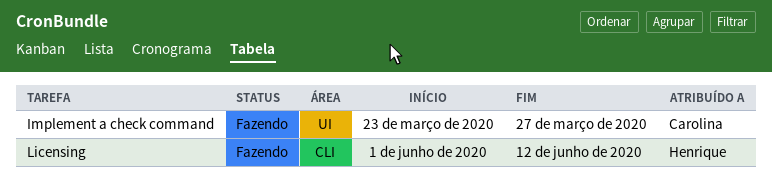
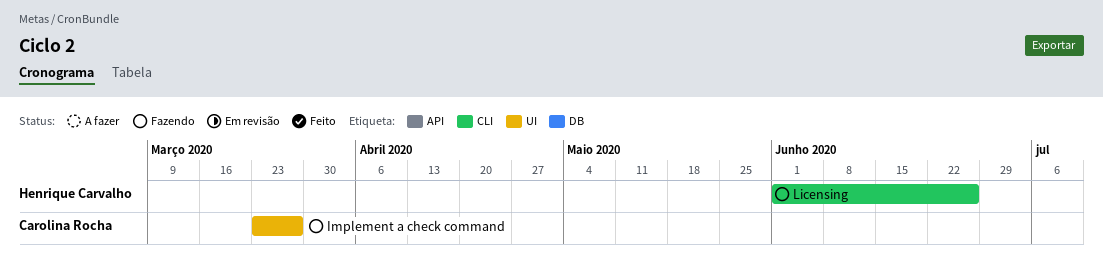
Licensing, due: Jun 12 -> Jun 26

